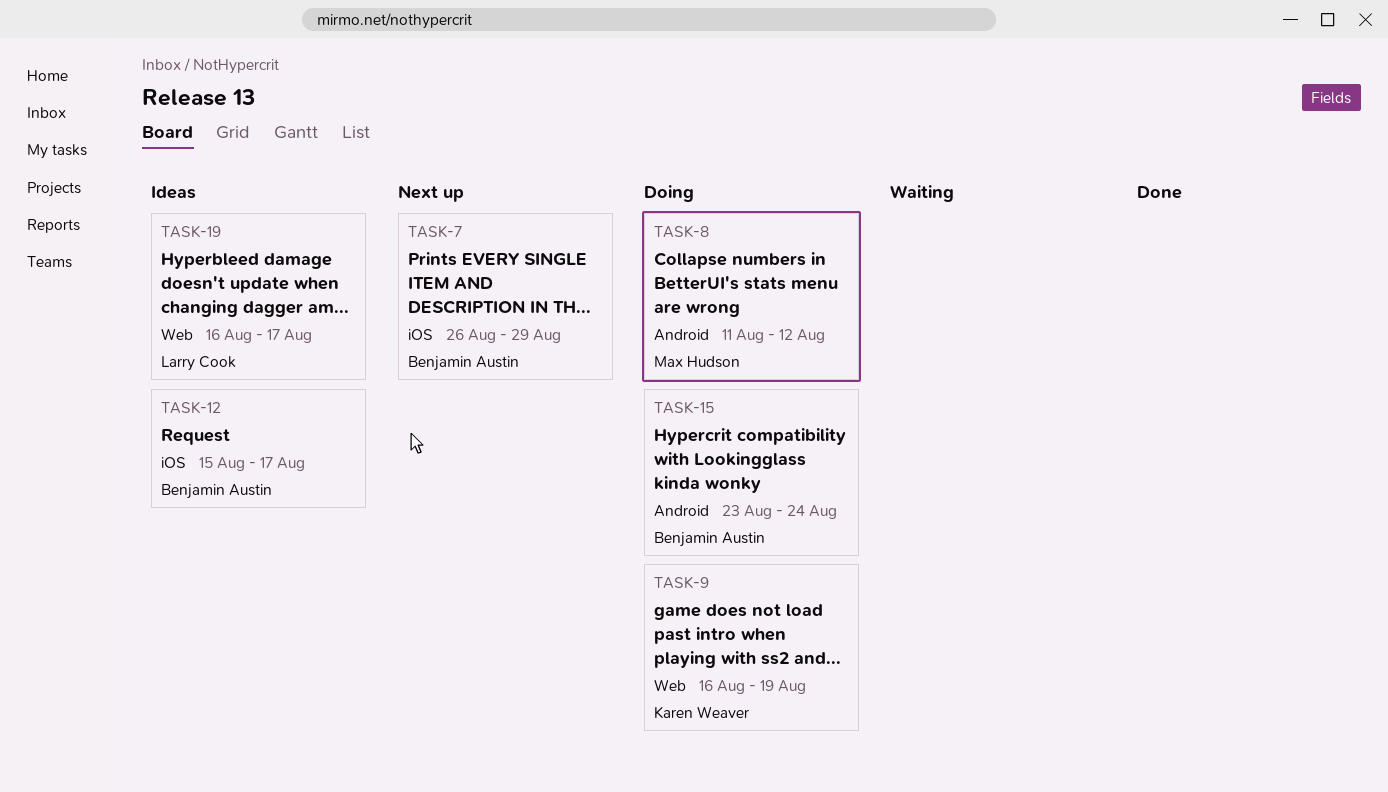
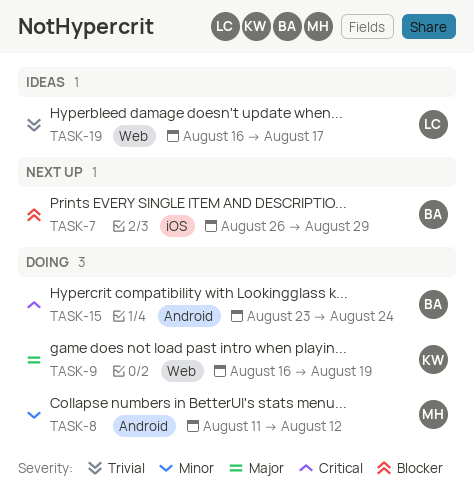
TASK-12: present -> none

